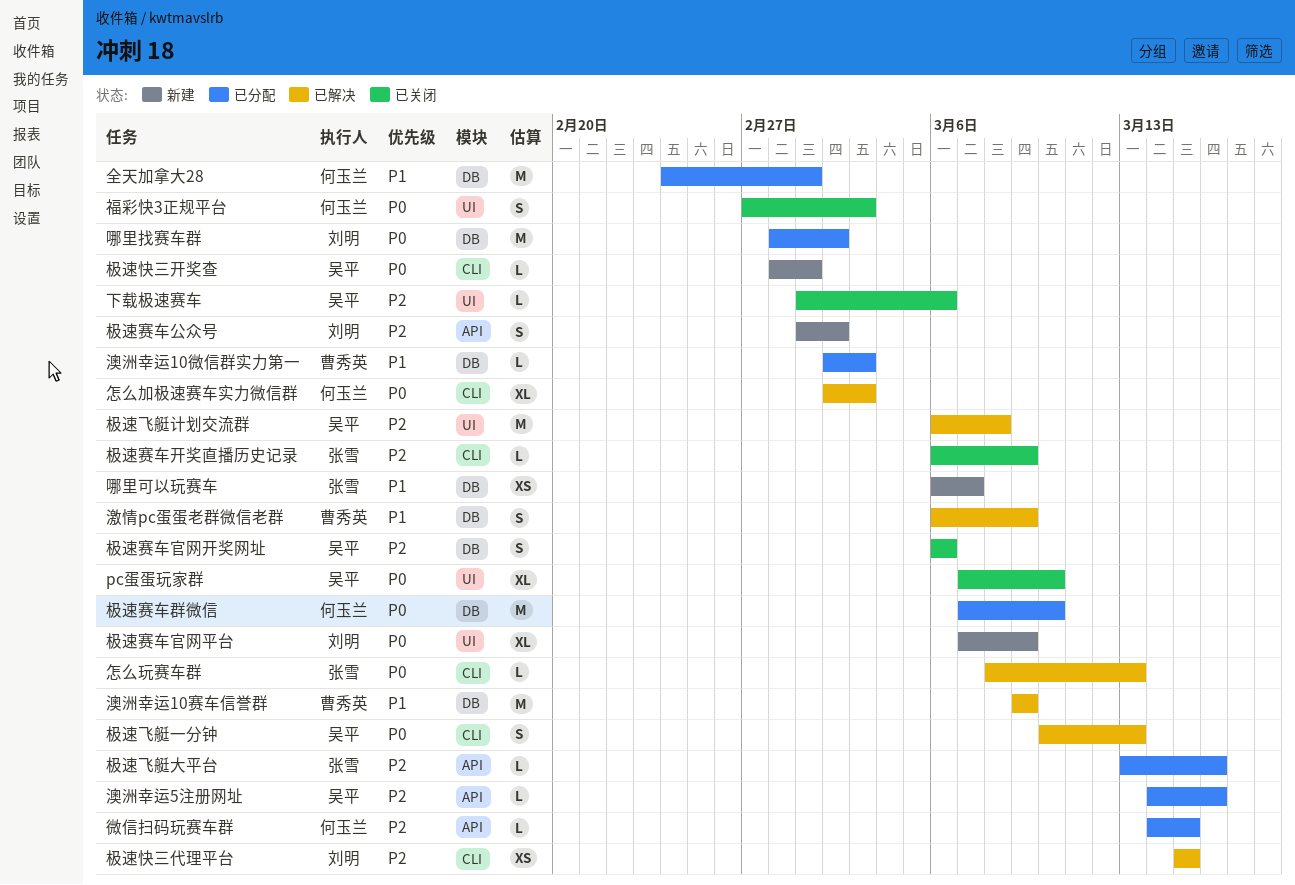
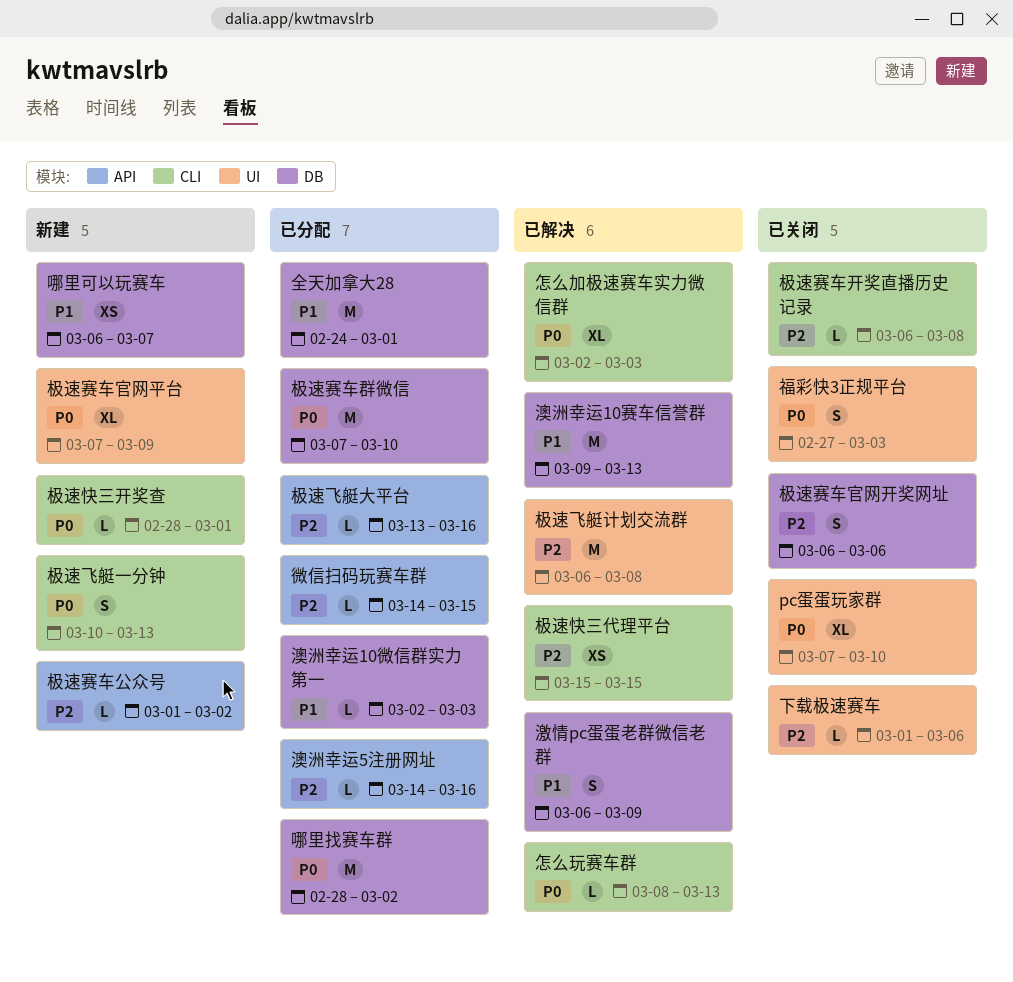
极速赛车公众号, estimate: S -> L
极速赛车开奖直播历史记录, due: Mar 9 -> Mar 8
极速飞艇一分钟, status: 已解决 -> 新建
澳洲幸运10赛车信誉群, due: Mar 9 -> Mar 13

